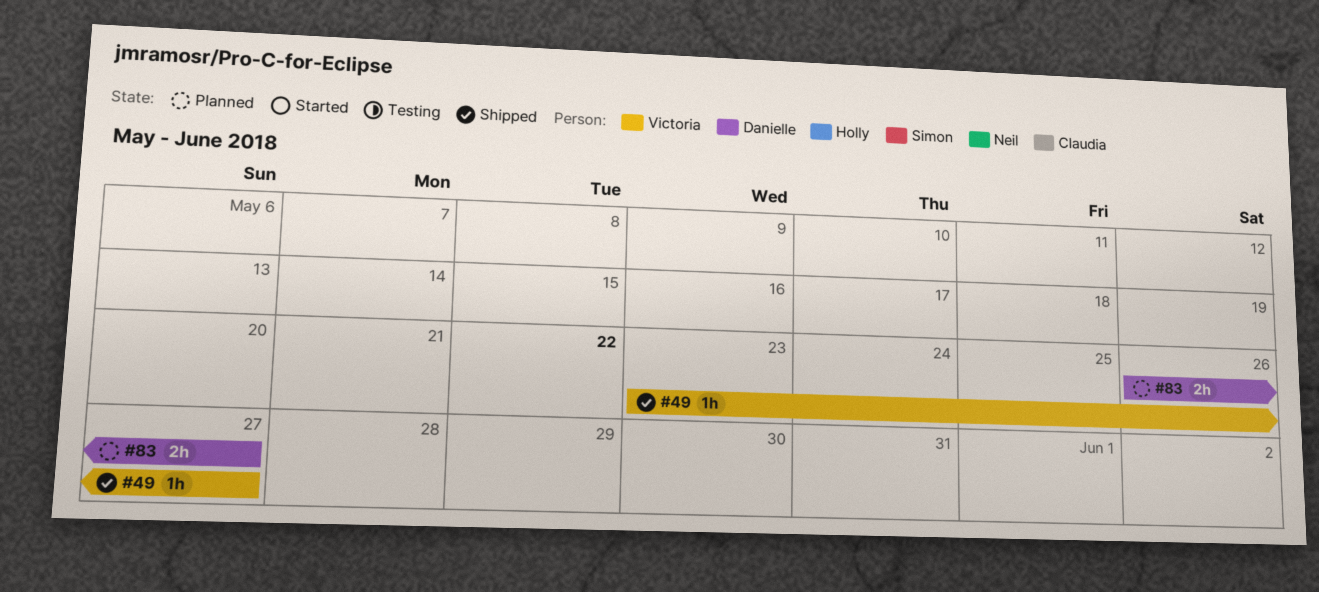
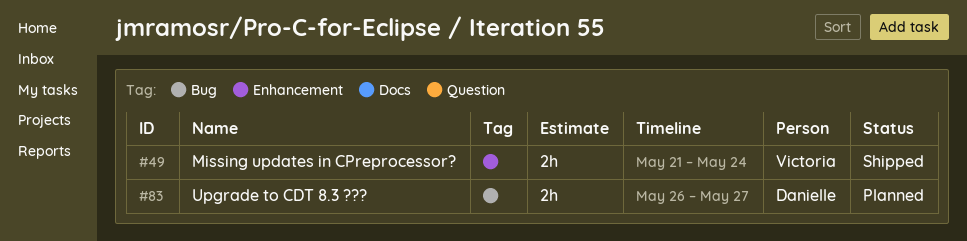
#49, estimate: 1h -> 2h
#49, start: May 23 -> May 21
#49, due: May 27 -> May 24

